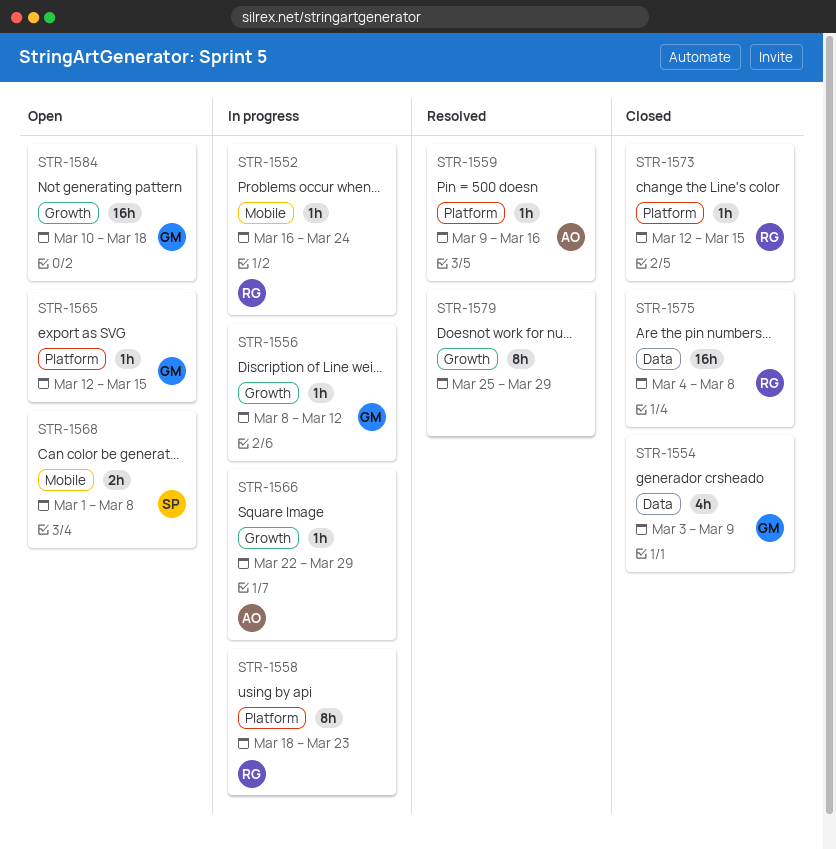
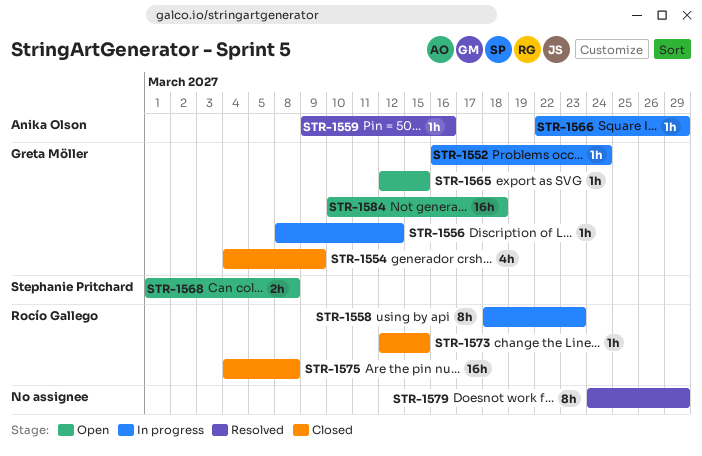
STR-1552, owner: Rocío Gallego -> Greta Möller
STR-1554, start: Mar 3 -> Mar 4
STR-1579, start: Mar 25 -> Mar 24

